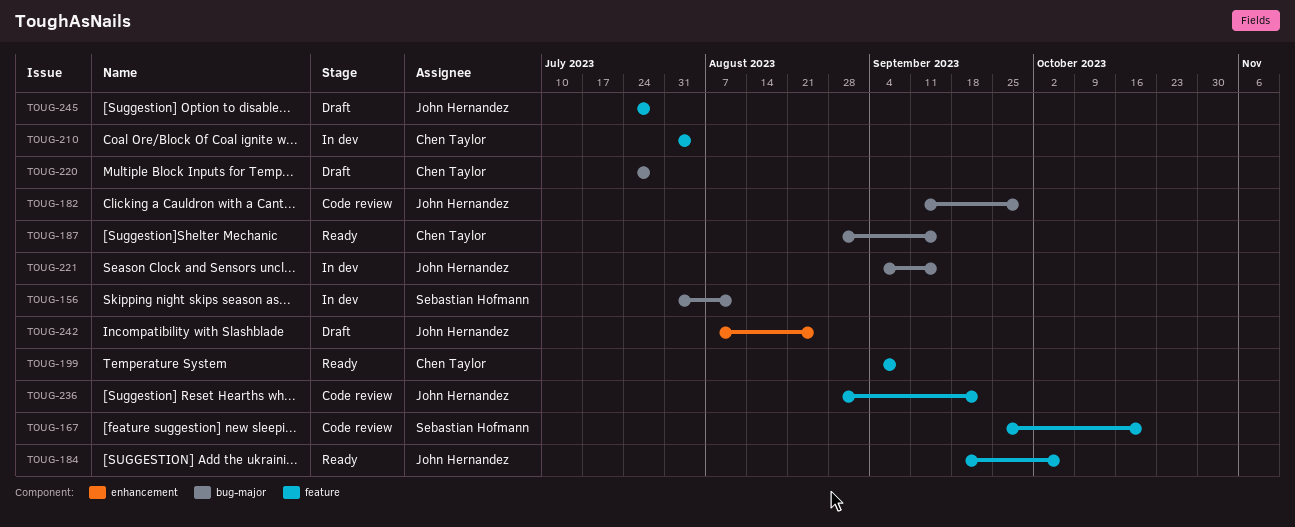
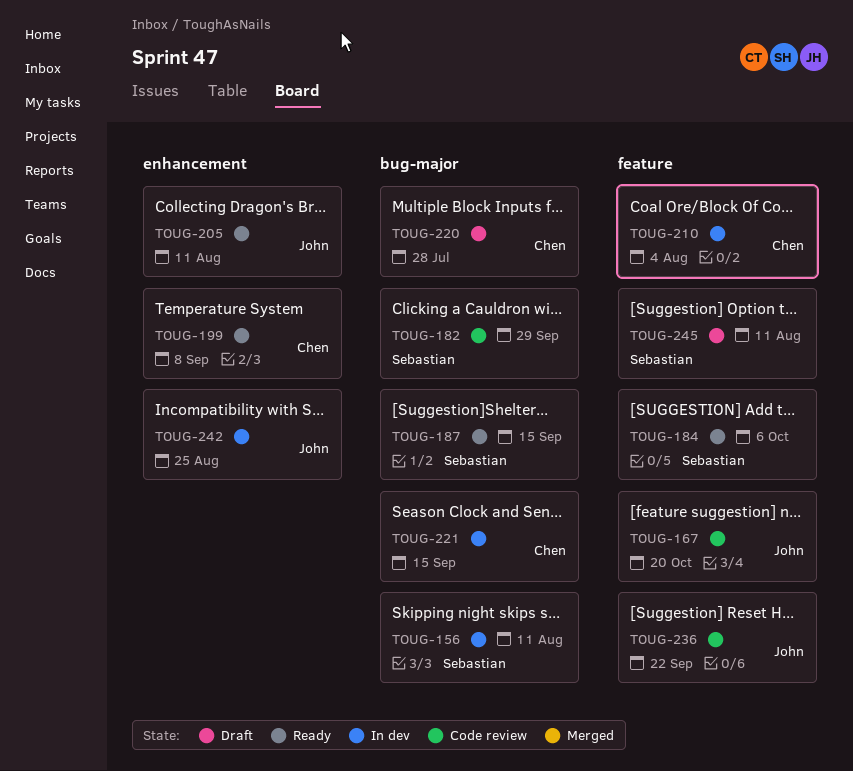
TOUG-167, owner: Sebastian Hofmann -> John Hernandez
TOUG-182, owner: John Hernandez -> Sebastian Hofmann
TOUG-184, owner: John Hernandez -> Sebastian Hofmann
TOUG-187, owner: Chen Taylor -> Sebastian Hofmann
TOUG-199, label: feature -> enhancement
TOUG-205: none -> present
TOUG-221, owner: John Hernandez -> Chen Taylor
TOUG-242, status: Draft -> In dev
TOUG-245, owner: John Hernandez -> Sebastian Hofmann
TOUG-245, due: Jul 28 -> Aug 11

